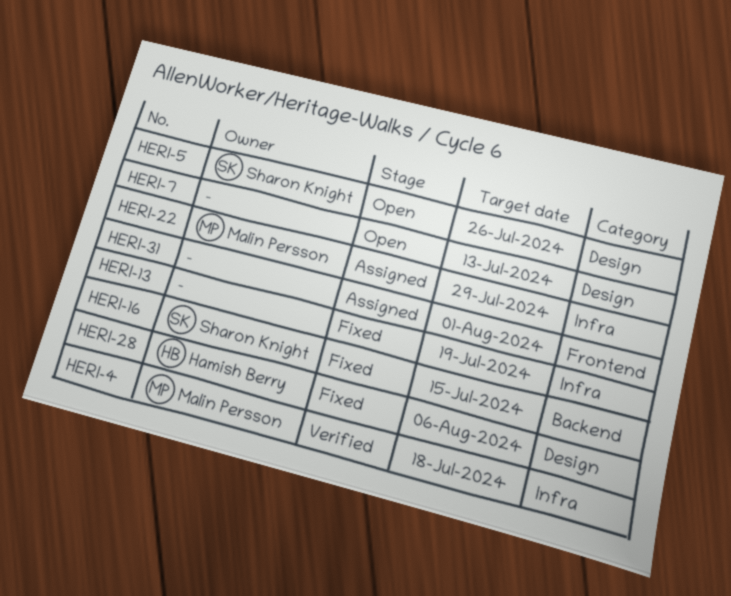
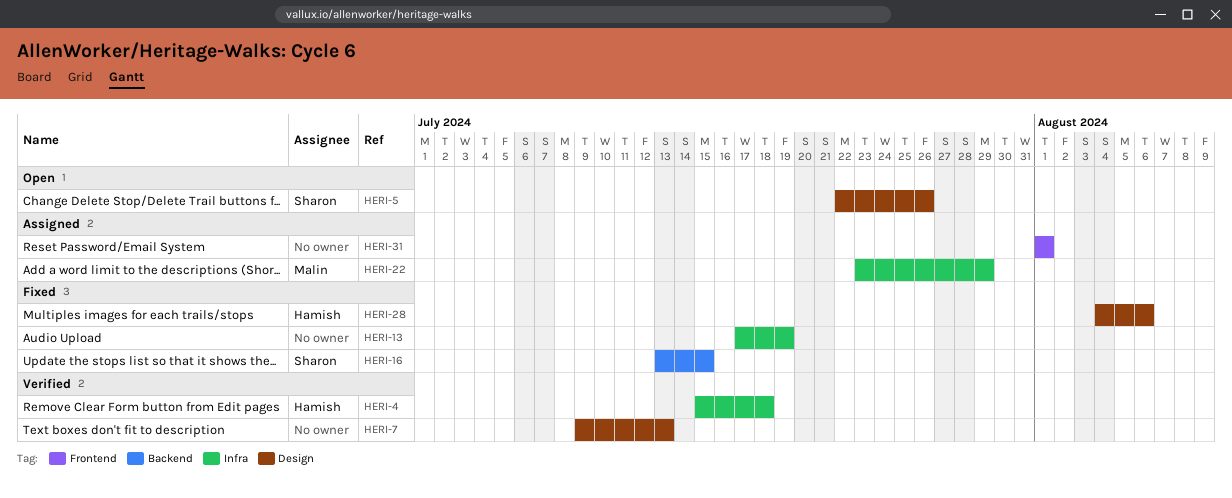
HERI-4, owner: Malin Persson -> Hamish Berry
HERI-7, status: Open -> Verified

